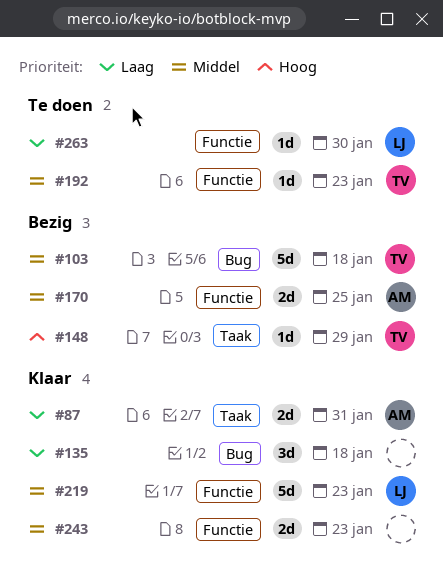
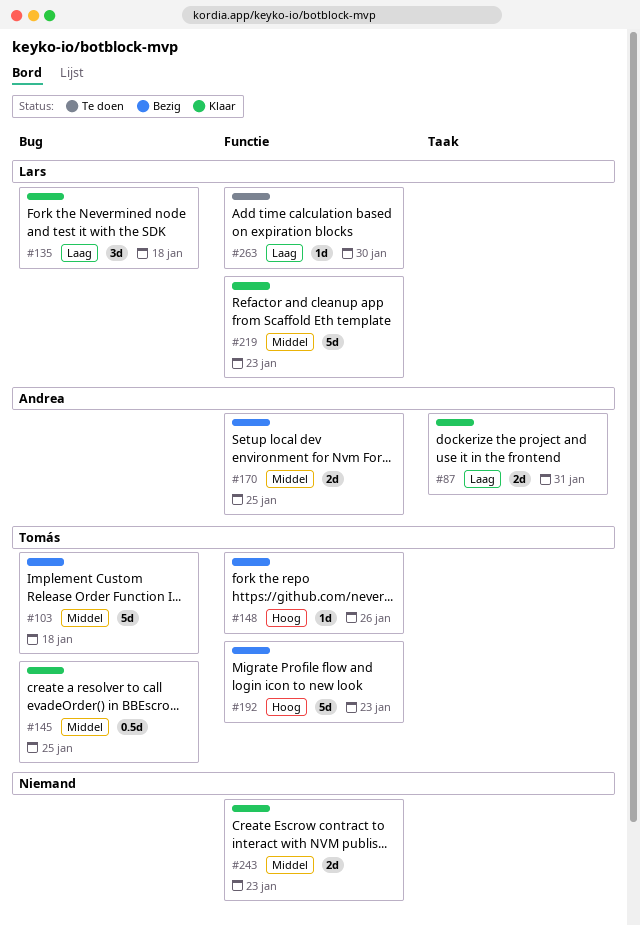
#135, owner: none -> Lars
#145: none -> present
#148, label: Taak -> Functie
#148, due: Jan 29 -> Jan 26
#192, status: Te doen -> Bezig
#192, priority: Middel -> Hoog
#192, estimate: 1d -> 5d

